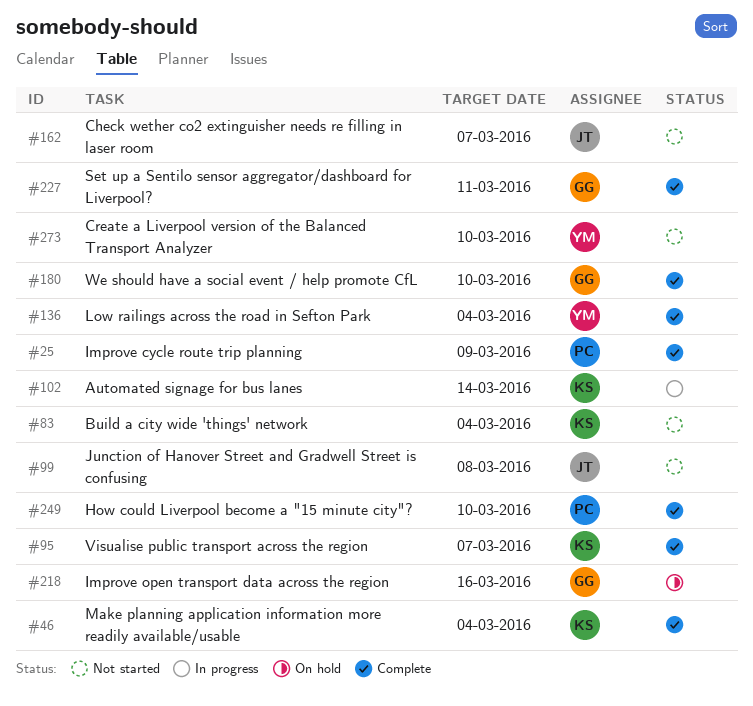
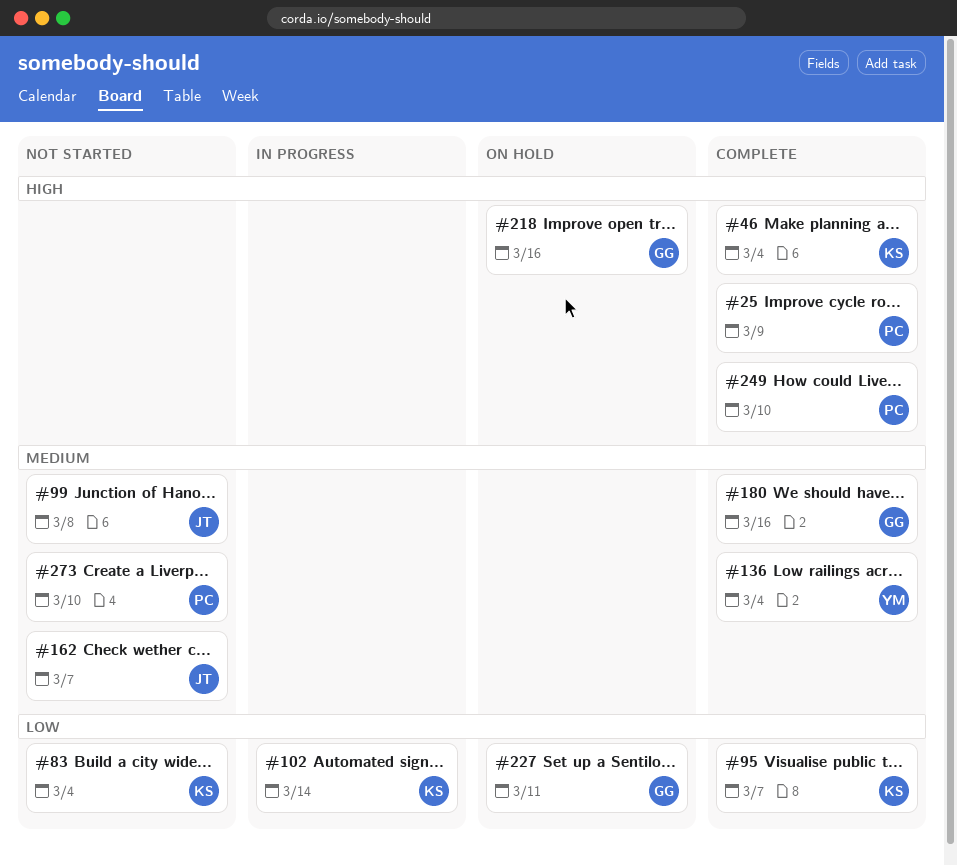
#180, due: Mar 10 -> Mar 16
#227, status: Complete -> On hold
#273, owner: YM -> PC

